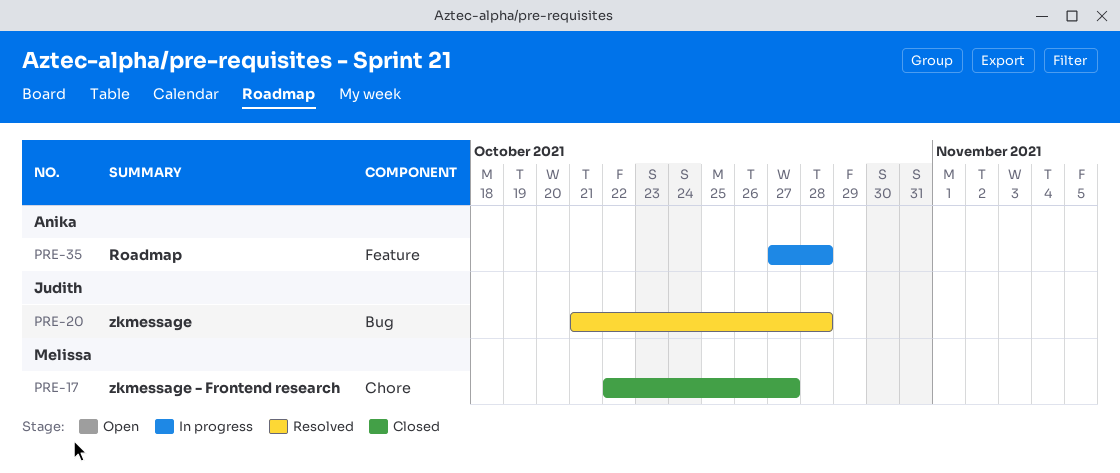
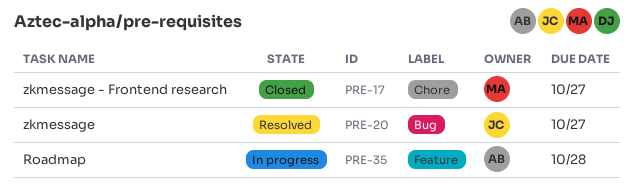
PRE-20, due: Oct 28 -> Oct 27

